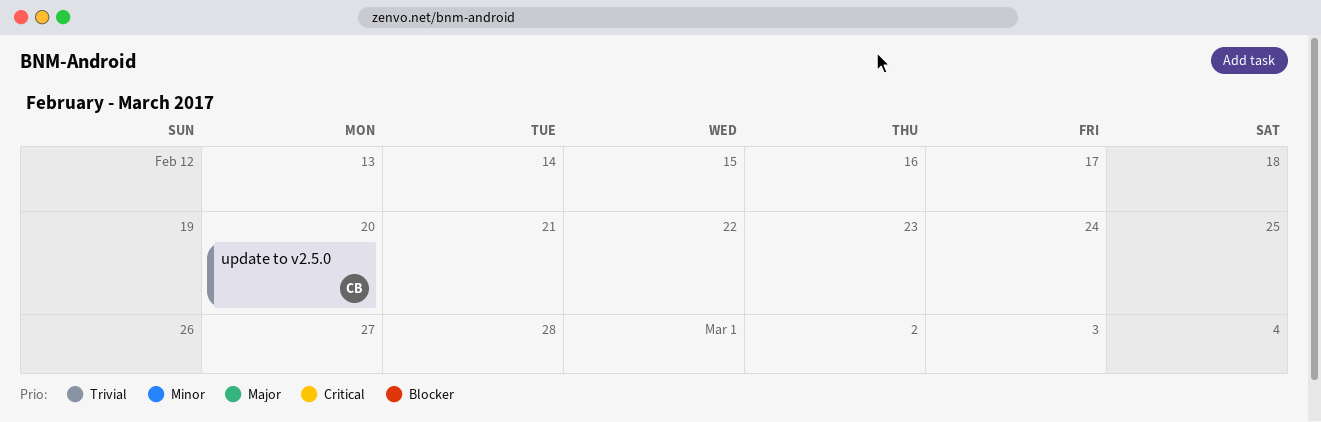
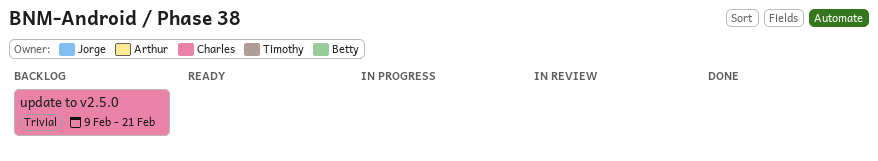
update to v2.5.0, due: Feb 20 -> Feb 21

